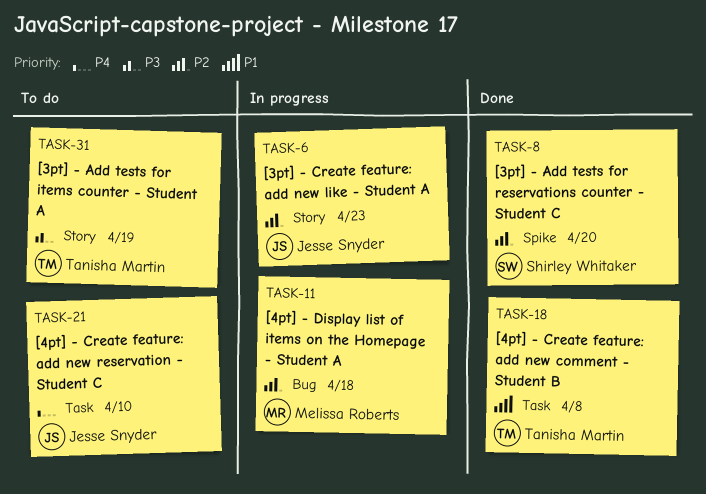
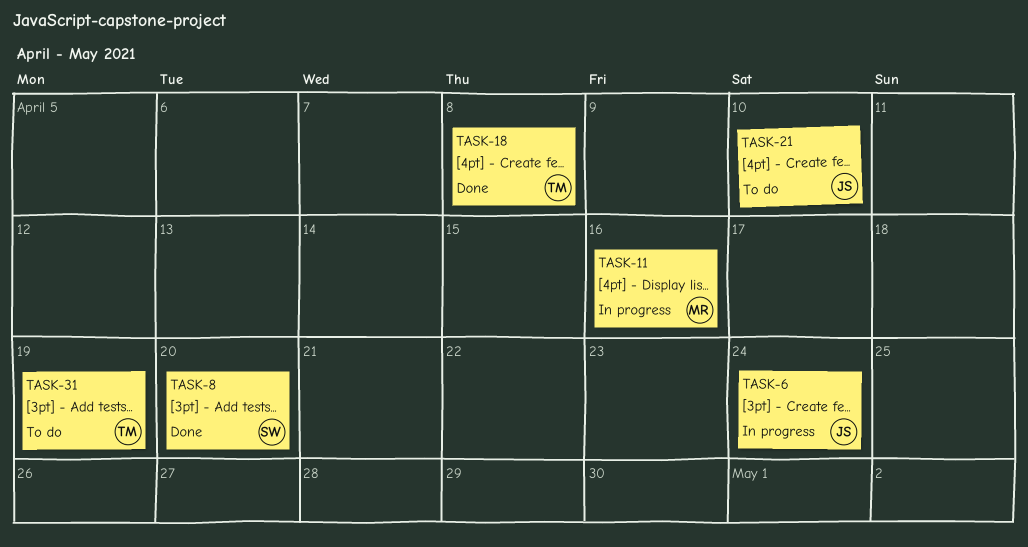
TASK-6, due: Apr 23 -> Apr 24
TASK-11, due: Apr 18 -> Apr 16

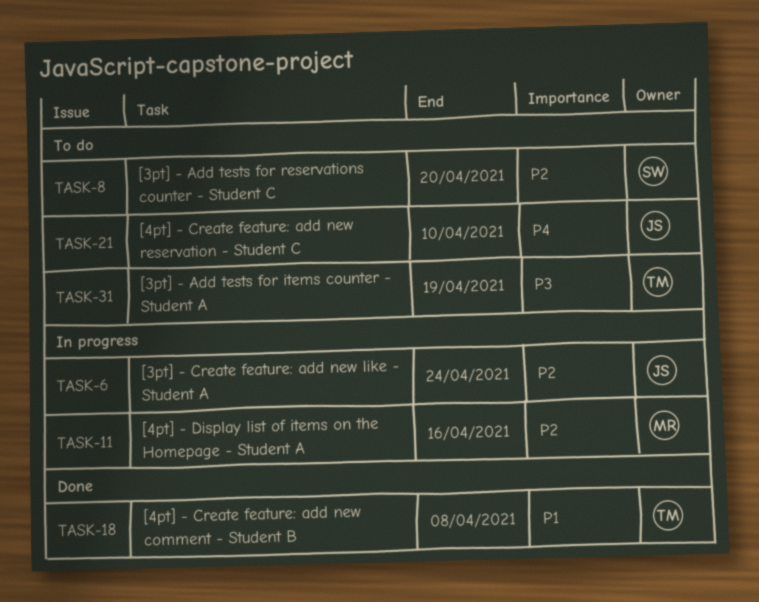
TASK-8, status: Done -> To do

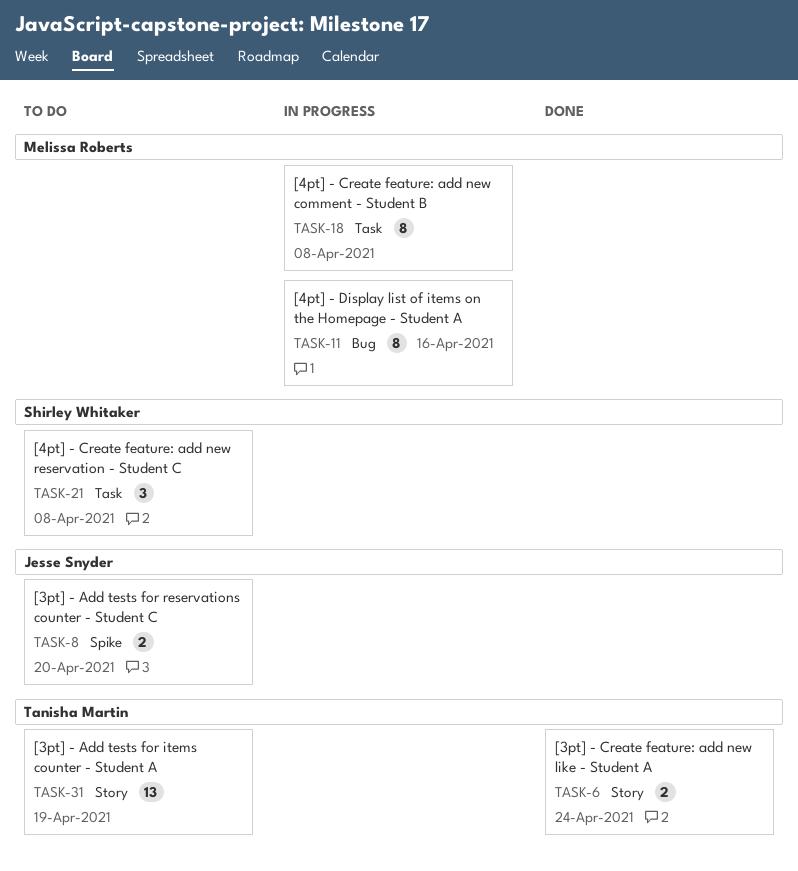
TASK-6, status: In progress -> Done
TASK-6, owner: Jesse Snyder -> Tanisha Martin
TASK-8, owner: Shirley Whitaker -> Jesse Snyder
TASK-18, status: Done -> In progress
TASK-18, owner: Tanisha Martin -> Melissa Roberts
TASK-21, owner: Jesse Snyder -> Shirley Whitaker
TASK-21, due: Apr 10 -> Apr 8

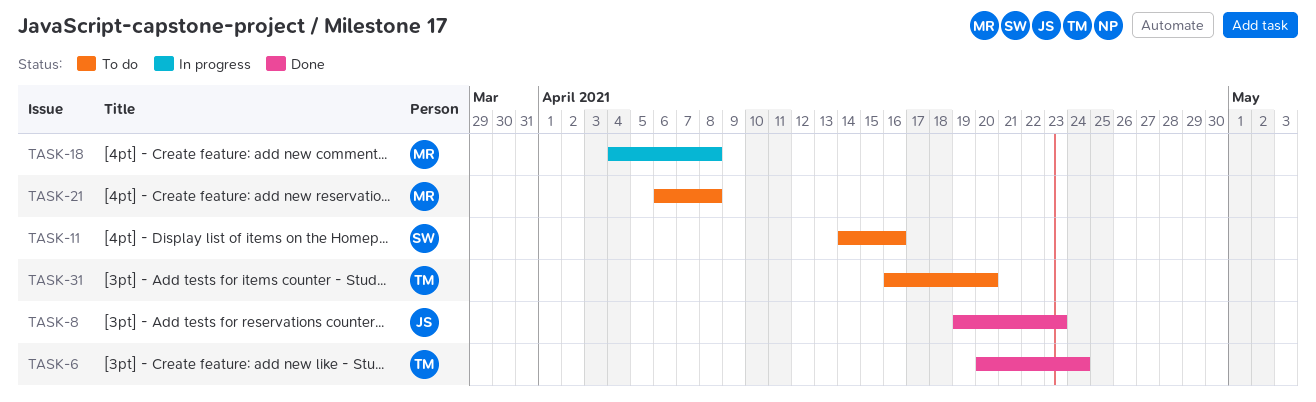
TASK-8, status: To do -> Done
TASK-8, due: Apr 20 -> Apr 23
TASK-11, status: In progress -> To do
TASK-11, owner: Melissa Roberts -> Shirley Whitaker
TASK-21, owner: Shirley Whitaker -> Melissa Roberts
TASK-31, due: Apr 19 -> Apr 20

